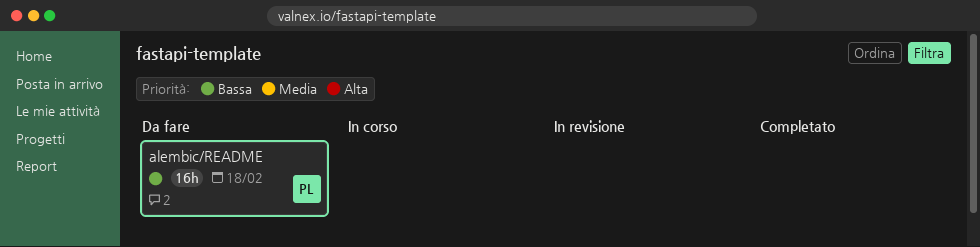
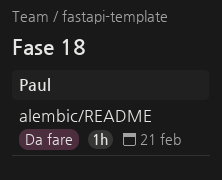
alembic/README, estimate: 16h -> 1h
alembic/README, due: Feb 18 -> Feb 21

